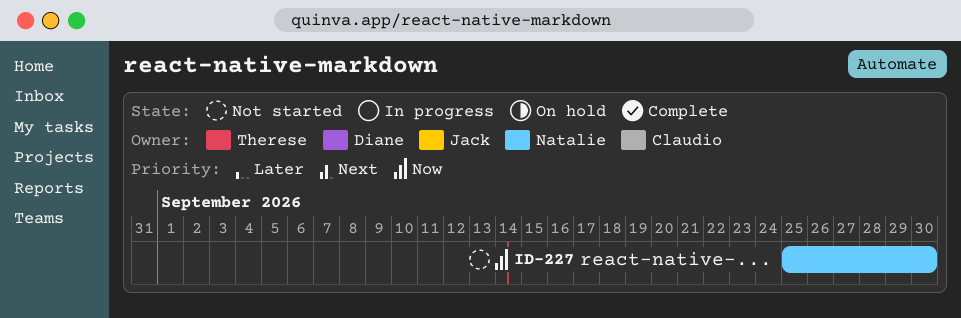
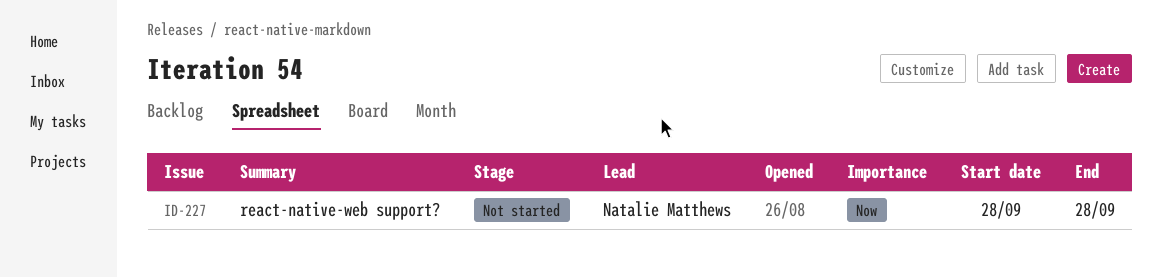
ID-227, start: Sep 25 -> Sep 28
ID-227, due: Sep 30 -> Sep 28

